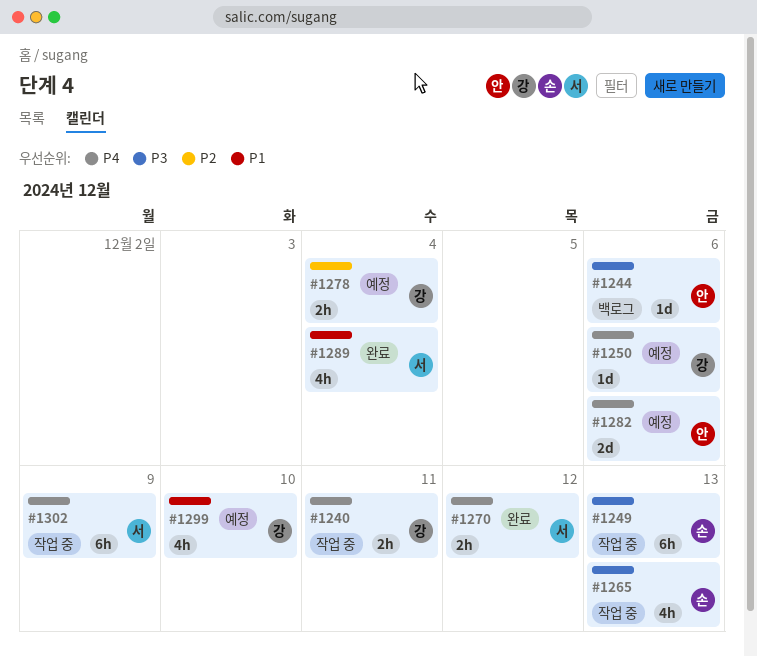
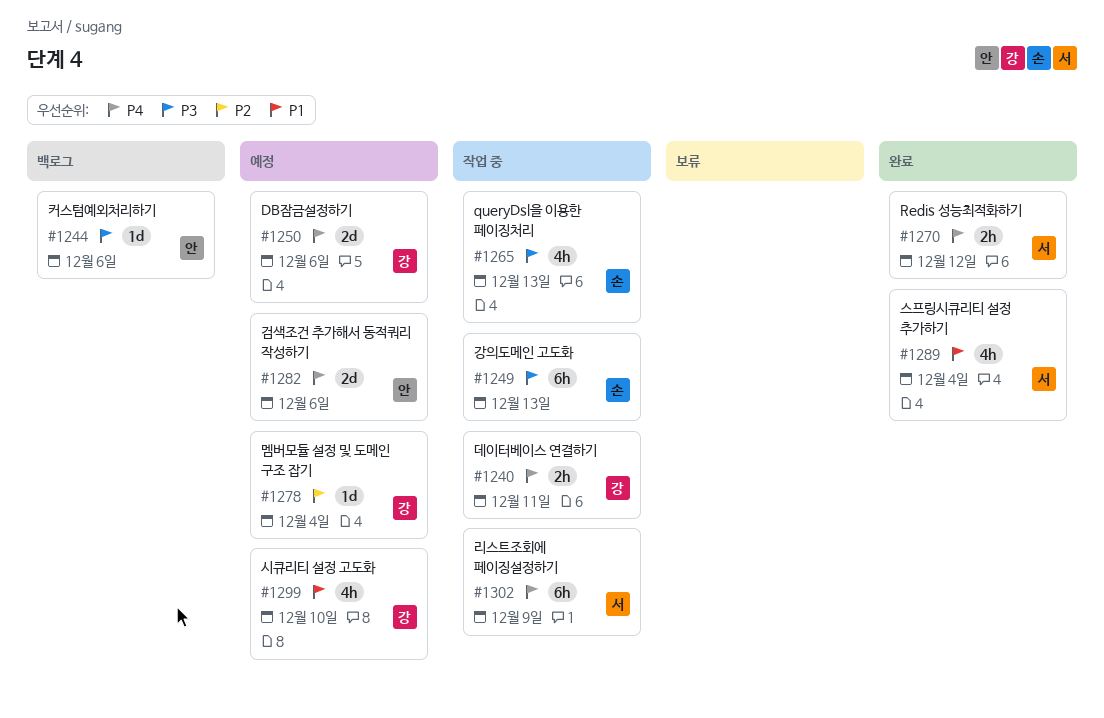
#1250, estimate: 1d -> 2d
#1278, estimate: 2h -> 1d

